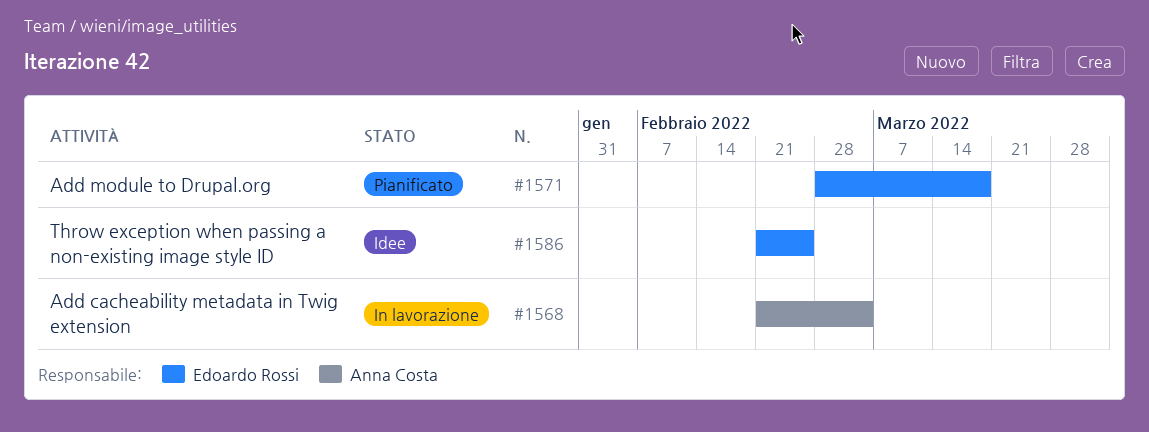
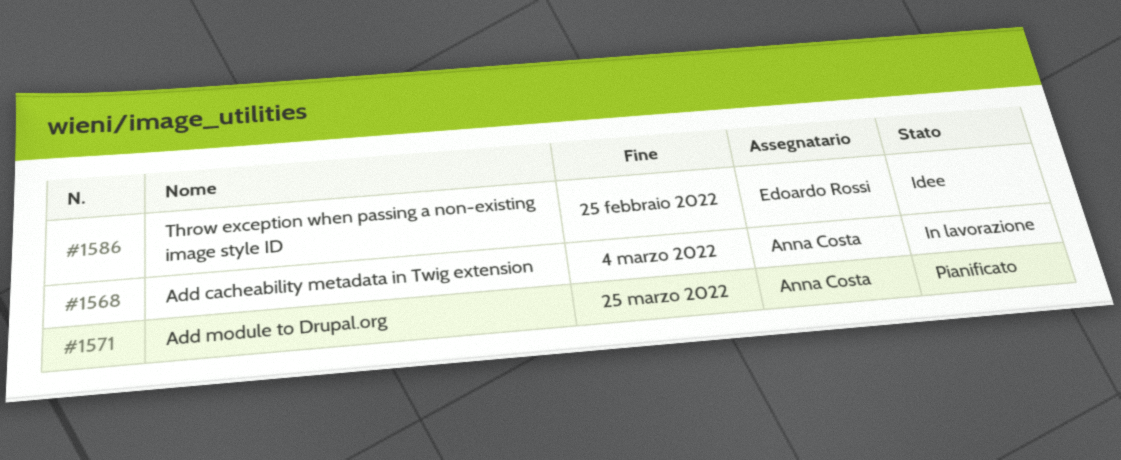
#1571, owner: Edoardo Rossi -> Anna Costa
#1571, due: Mar 18 -> Mar 25

